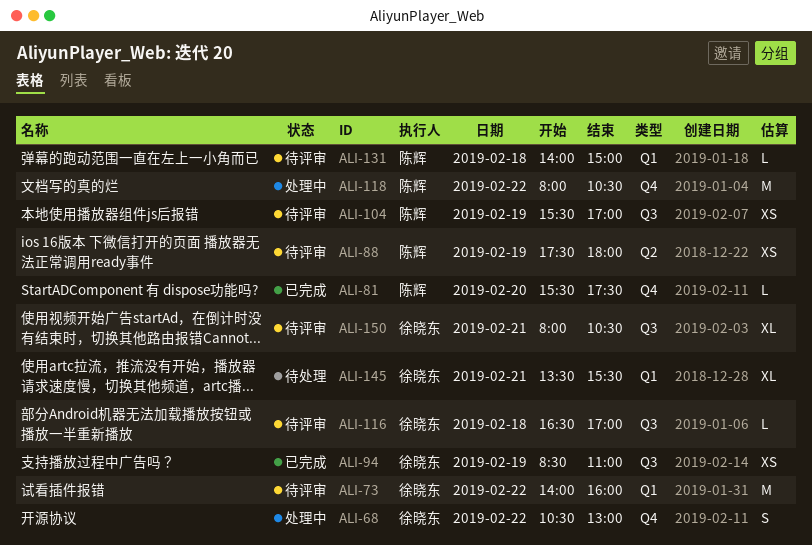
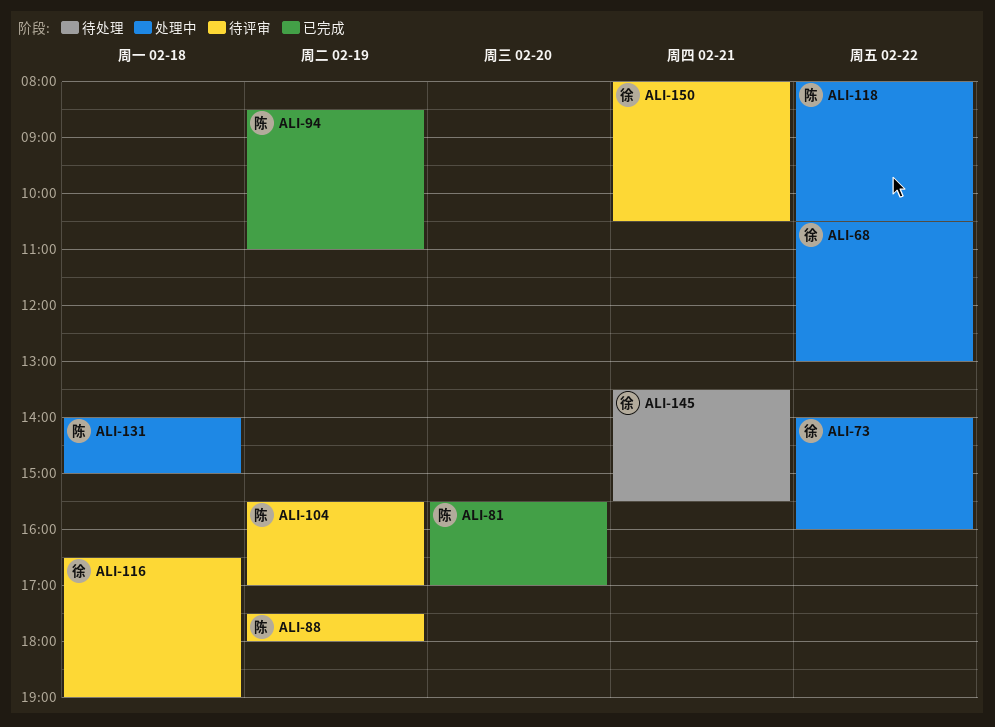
ALI-73, status: 待评审 -> 处理中
ALI-81, ends: 17:30 -> 17:00
ALI-94, owner: 徐晓东 -> 陈辉
ALI-116, ends: 17:00 -> 19:00
ALI-131, status: 待评审 -> 处理中

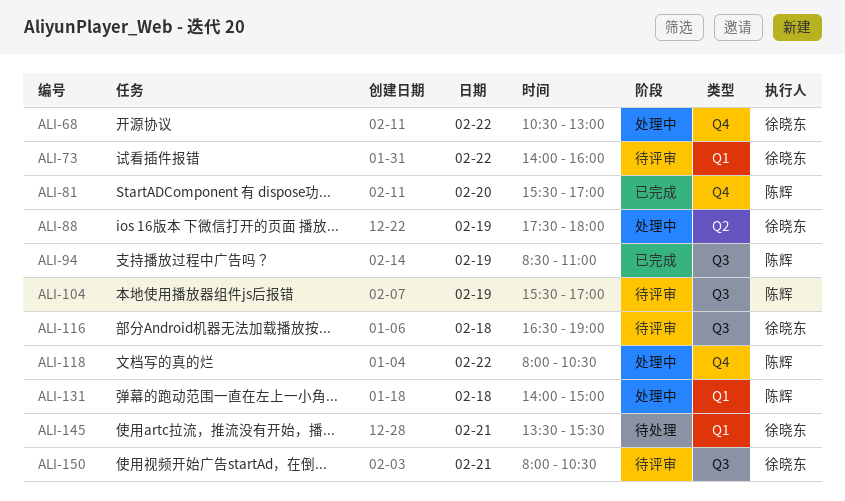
ALI-73, status: 处理中 -> 待评审
ALI-88, status: 待评审 -> 处理中
ALI-88, owner: 陈辉 -> 徐晓东

